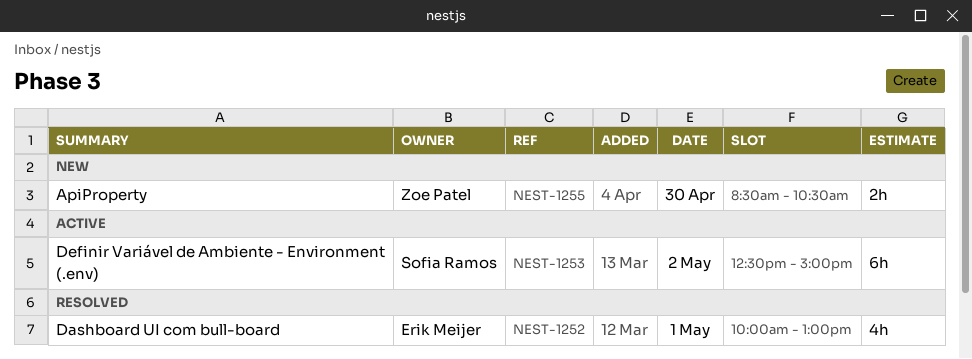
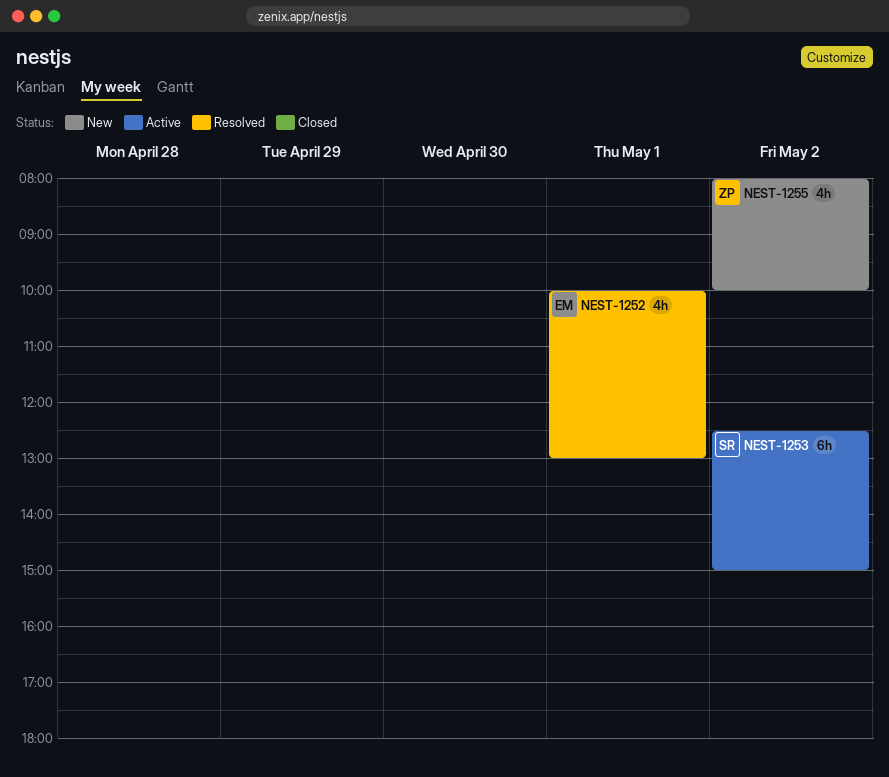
NEST-1255, estimate: 2h -> 4h
NEST-1255, day: Apr 30 -> May 2
NEST-1255, begins: 08:30 -> 08:00
NEST-1255, ends: 10:30 -> 10:00

